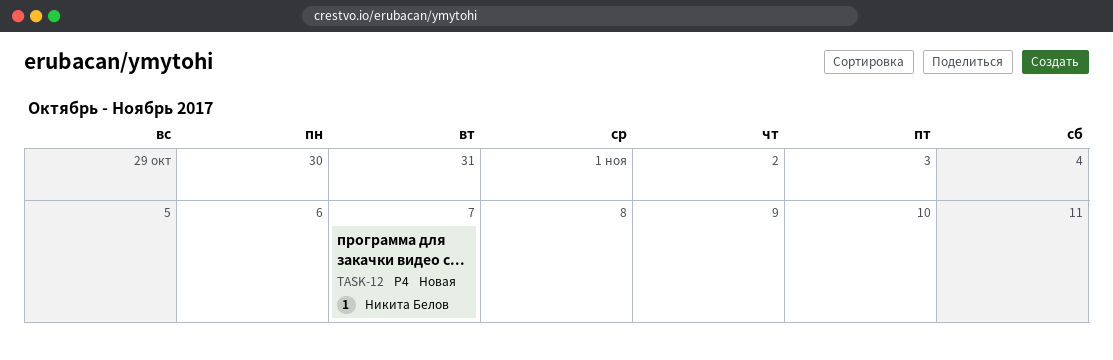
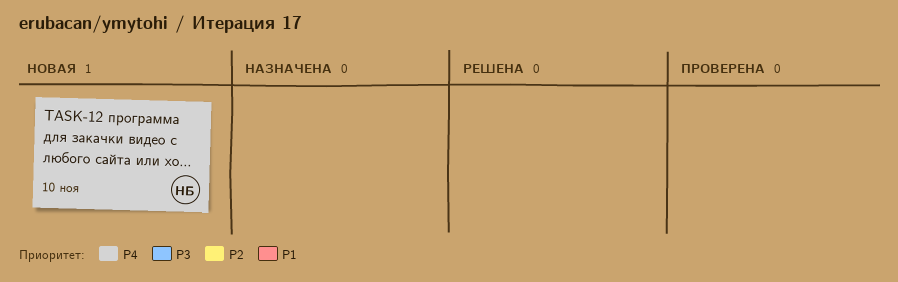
TASK-12, due: Nov 7 -> Nov 10

